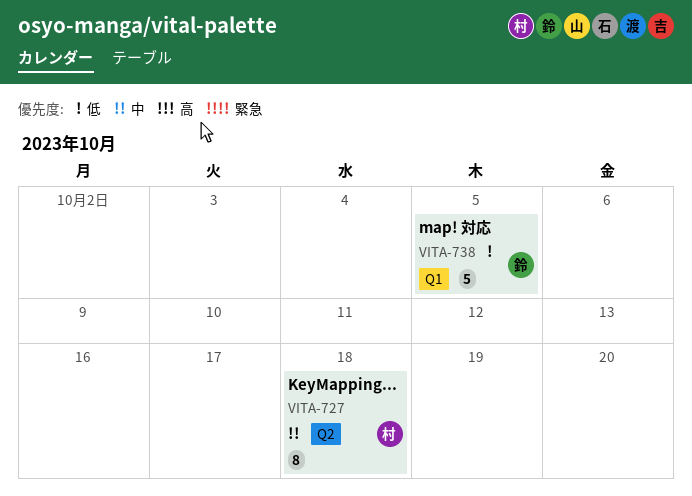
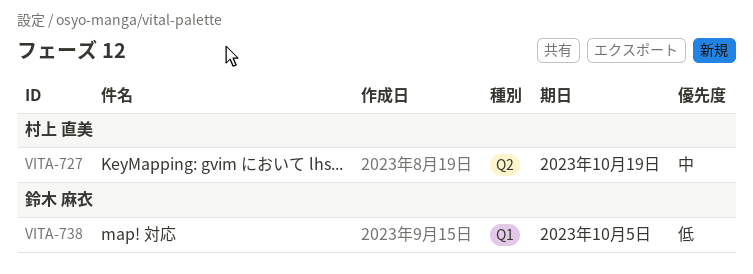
VITA-727, due: Oct 18 -> Oct 19

